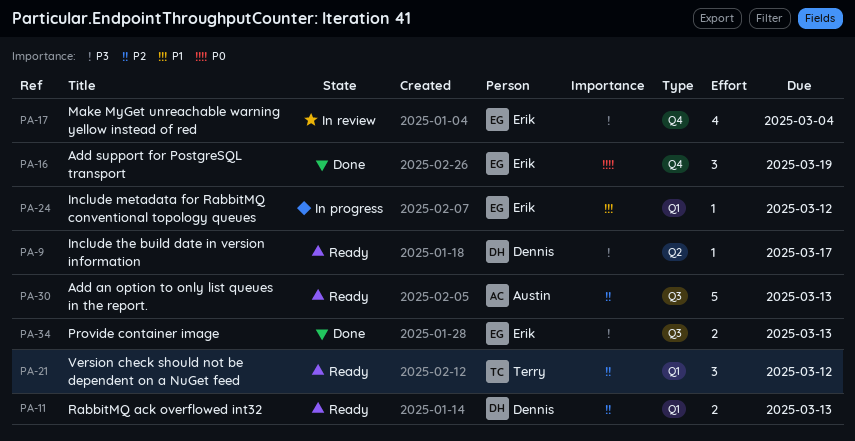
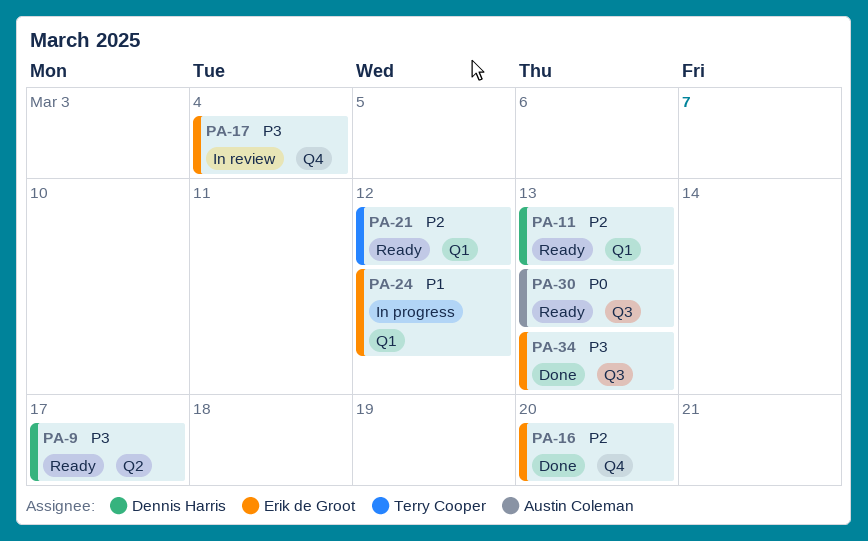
PA-16, priority: P0 -> P2
PA-16, due: Mar 19 -> Mar 20
PA-30, priority: P2 -> P0

